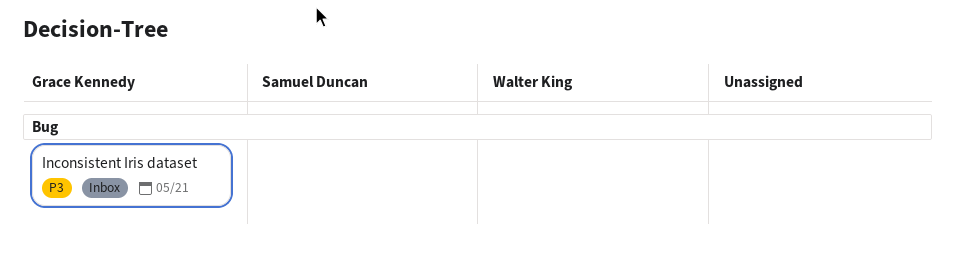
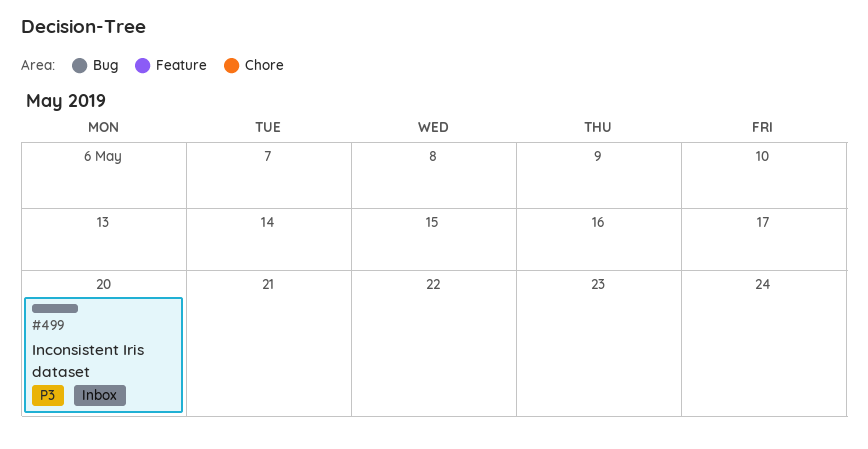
Inconsistent Iris dataset, due: May 21 -> May 20

